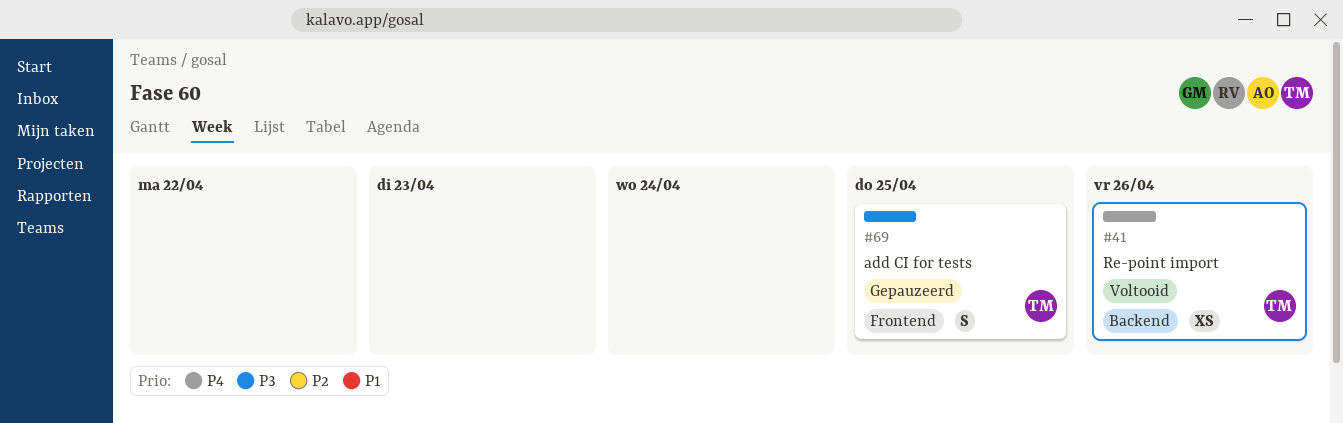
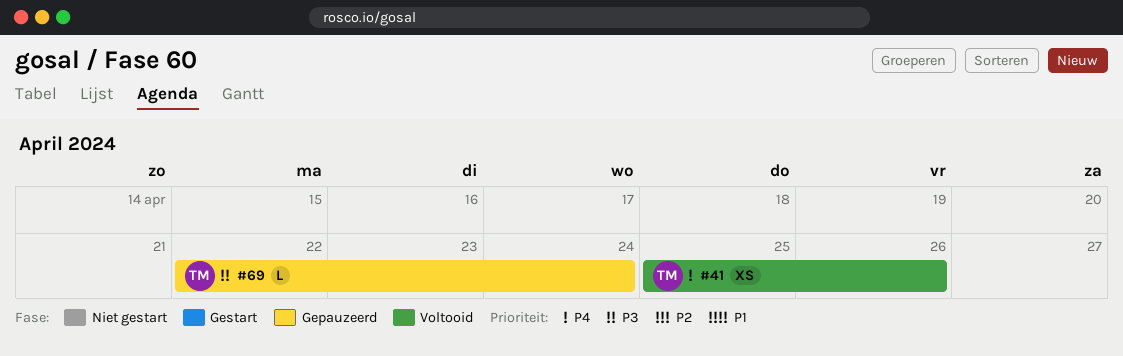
#69, estimate: S -> L
#69, due: Apr 25 -> Apr 24

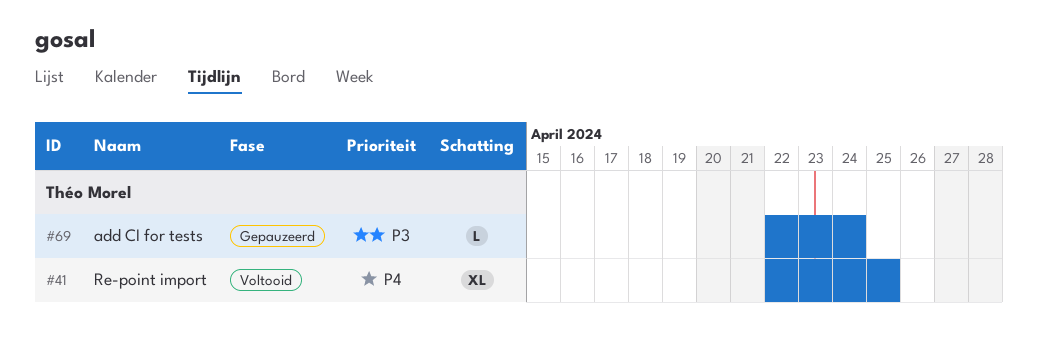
#41, estimate: XS -> XL
#41, start: Apr 25 -> Apr 22
#41, due: Apr 26 -> Apr 25

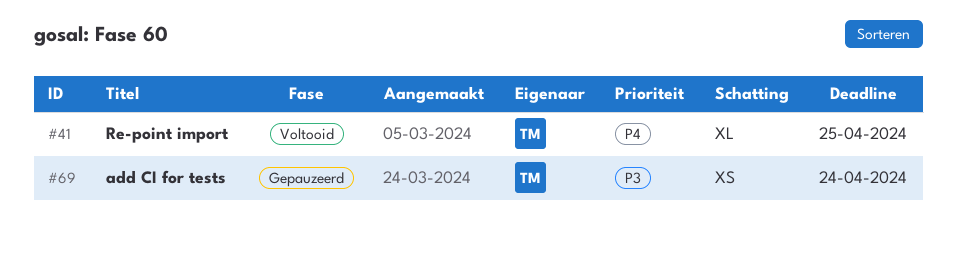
#69, estimate: L -> XS

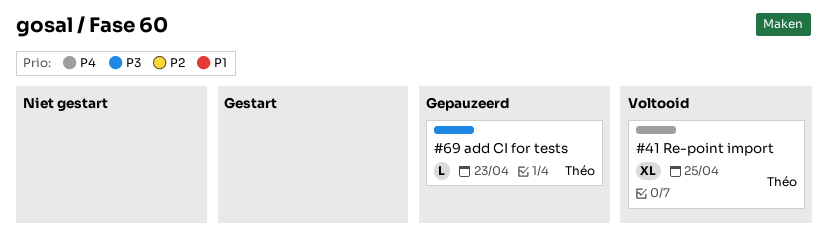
#69, estimate: XS -> L
#69, due: Apr 24 -> Apr 23

